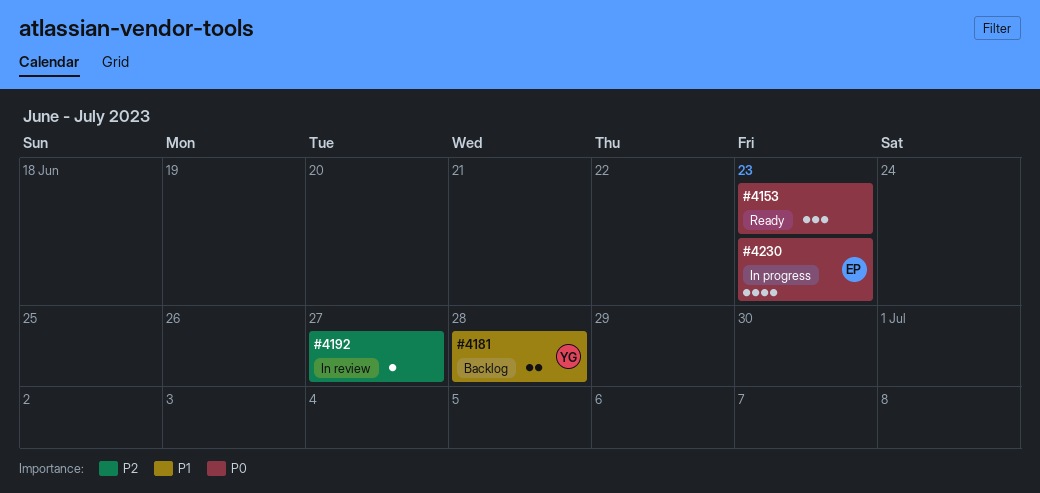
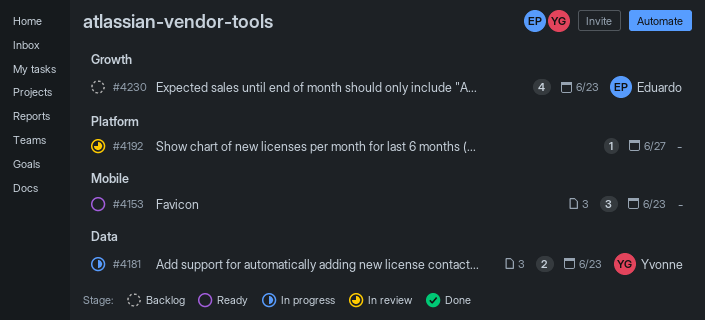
#4181, status: Backlog -> In progress
#4181, due: Jun 28 -> Jun 23
#4230, status: In progress -> Backlog

